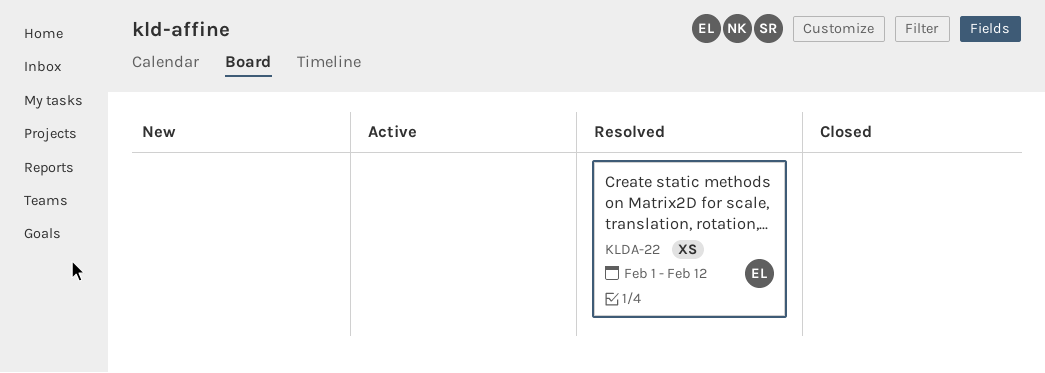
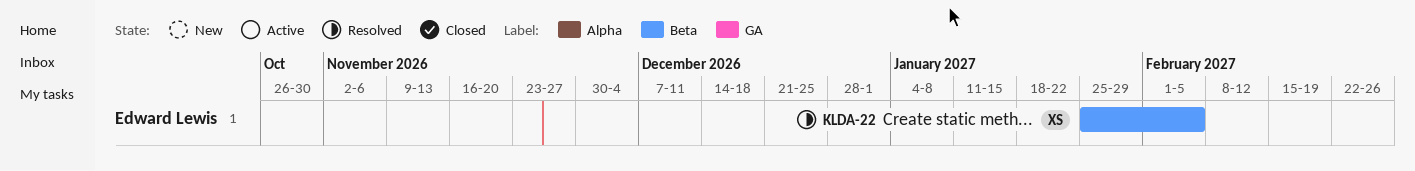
KLDA-22, start: Feb 1 -> Jan 25
KLDA-22, due: Feb 12 -> Feb 5

